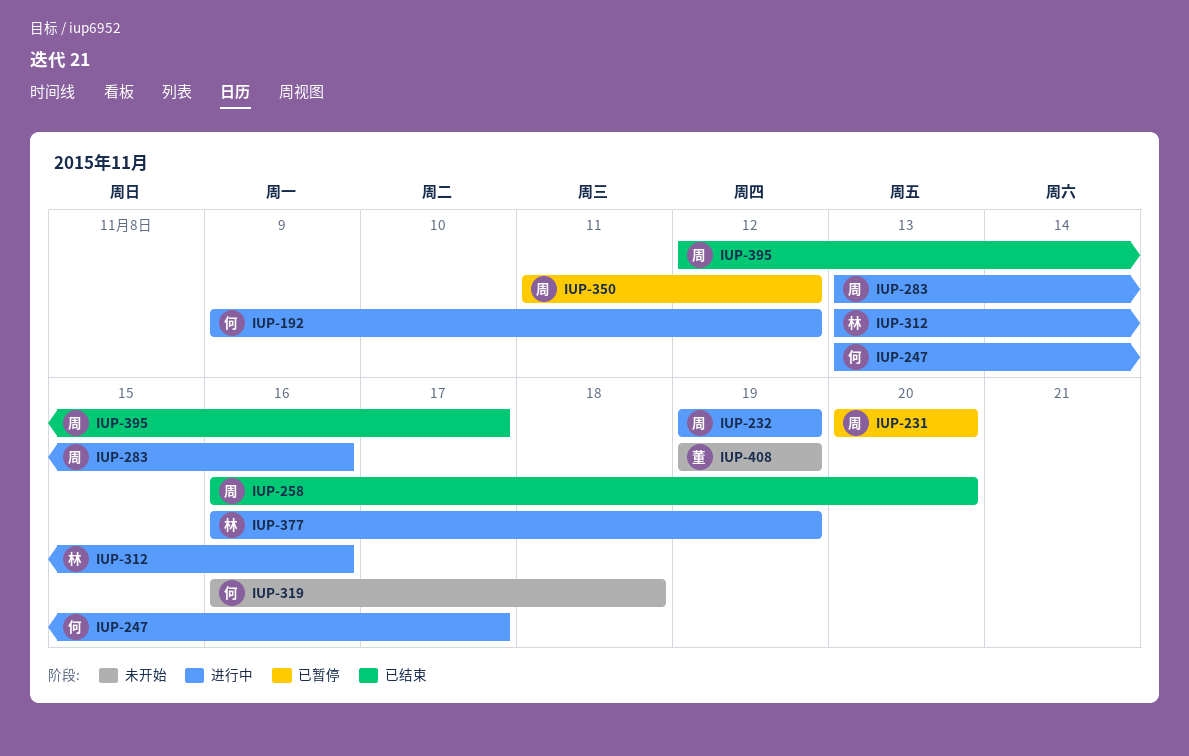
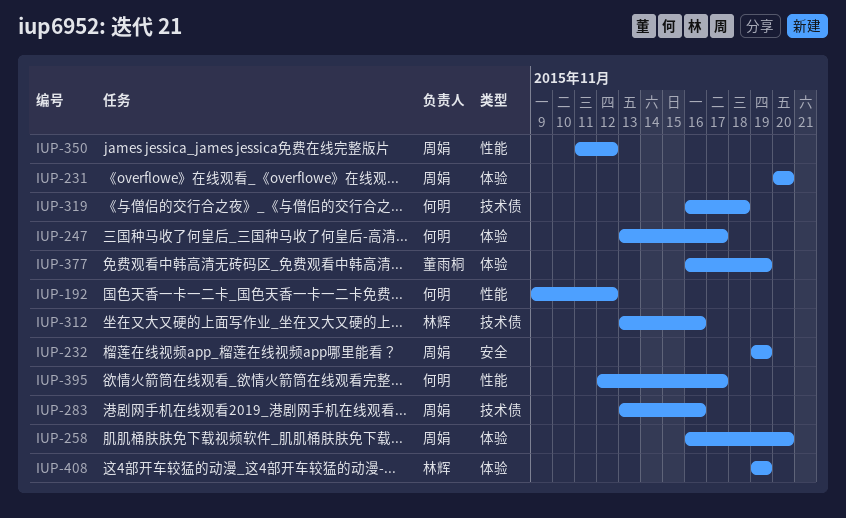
IUP-377, owner: 林辉 -> 董雨桐
IUP-395, owner: 周娟 -> 何明
IUP-408, owner: 董雨桐 -> 林辉

